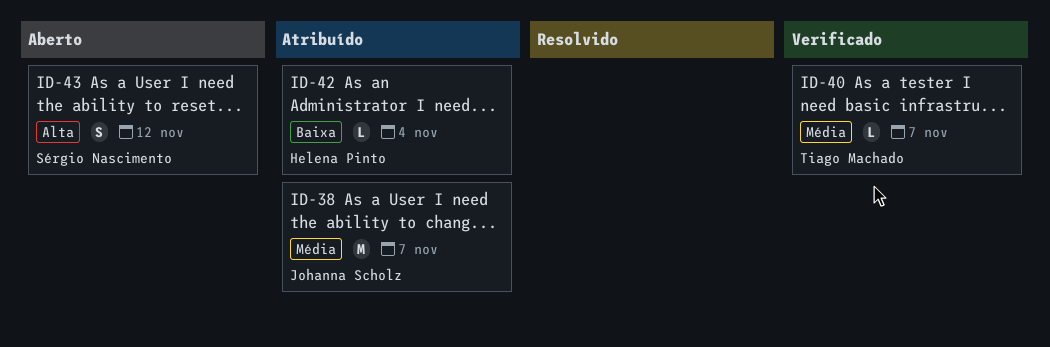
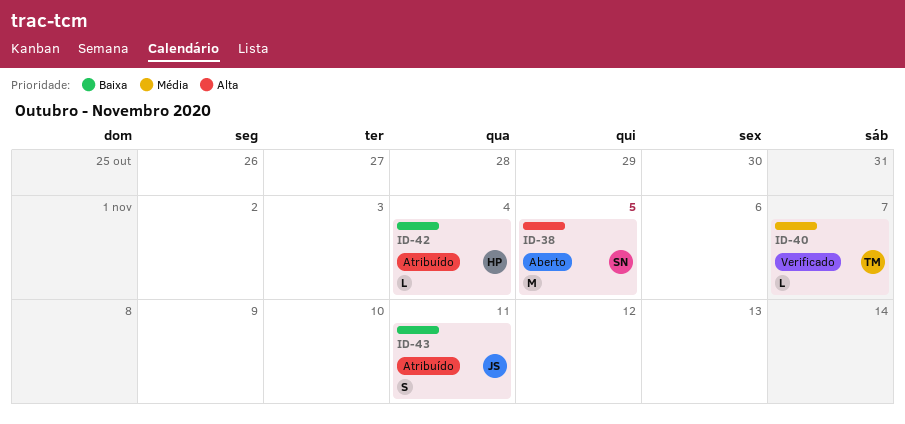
ID-38, status: Atribuído -> Aberto
ID-38, owner: Johanna Scholz -> Sérgio Nascimento
ID-38, priority: Média -> Alta
ID-38, due: Nov 7 -> Nov 5
ID-43, status: Aberto -> Atribuído
ID-43, owner: Sérgio Nascimento -> Johanna Scholz
ID-43, priority: Alta -> Baixa
ID-43, due: Nov 12 -> Nov 11

